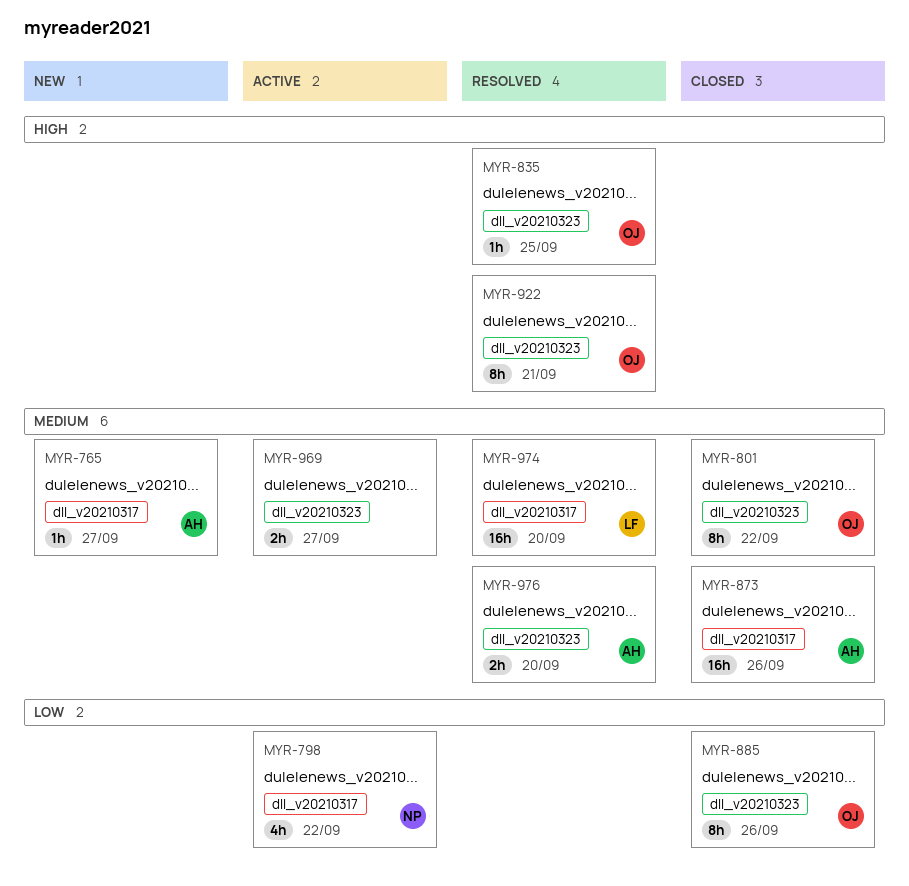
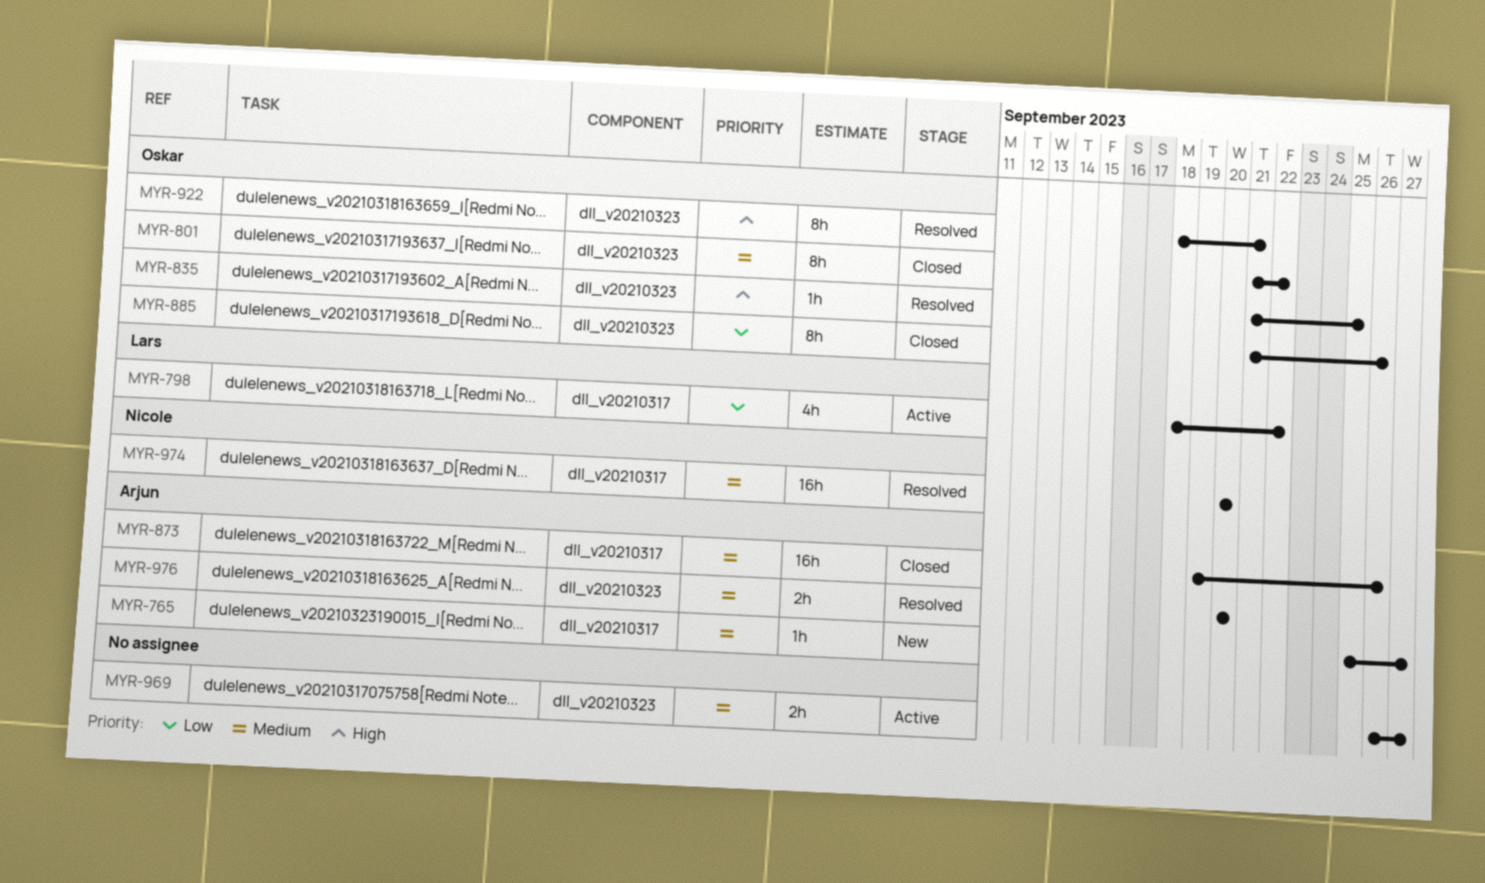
MYR-798, owner: Nicole -> Lars
MYR-974, owner: Lars -> Nicole

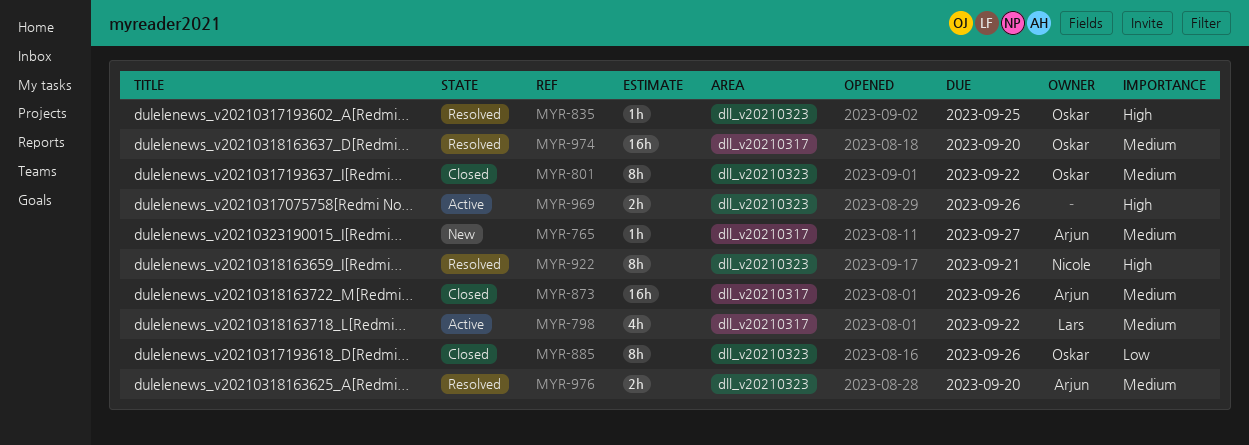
MYR-798, priority: Low -> Medium
MYR-922, owner: Oskar -> Nicole
MYR-969, priority: Medium -> High
MYR-969, due: Sep 27 -> Sep 26
MYR-974, owner: Nicole -> Oskar

